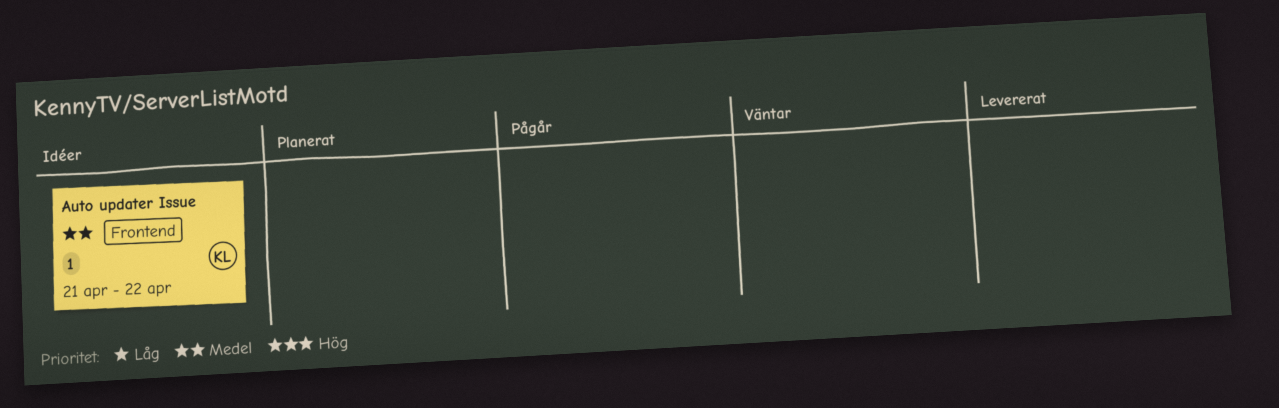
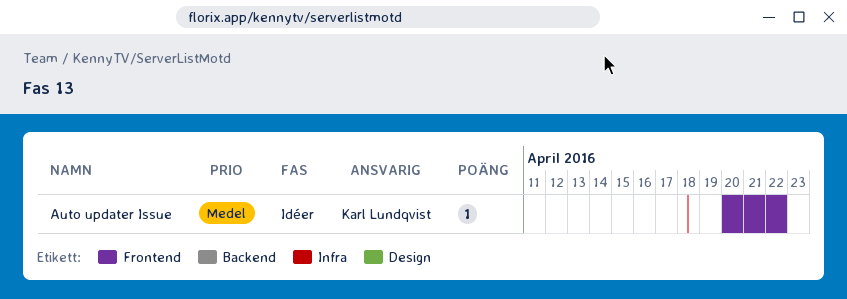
Auto updater Issue, start: Apr 21 -> Apr 20

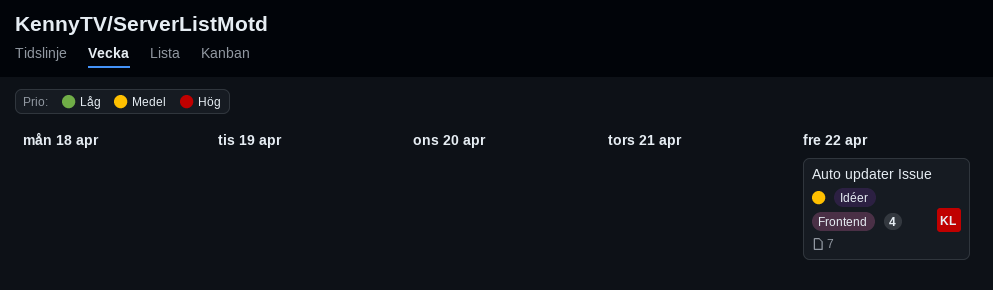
Auto updater Issue, estimate: 1 -> 4

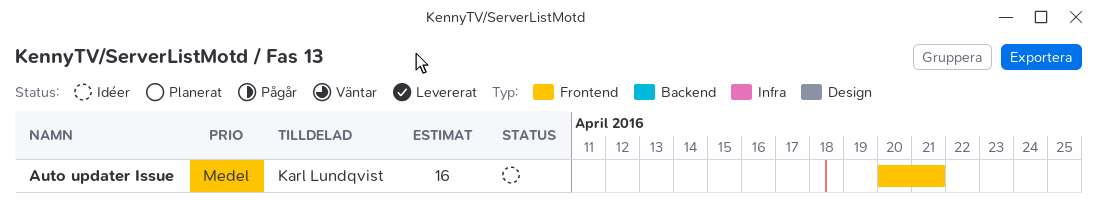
Auto updater Issue, estimate: 4 -> 16
Auto updater Issue, due: Apr 22 -> Apr 21

